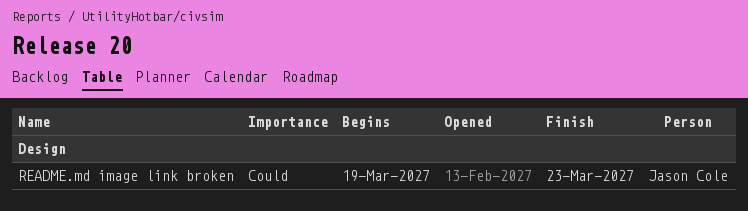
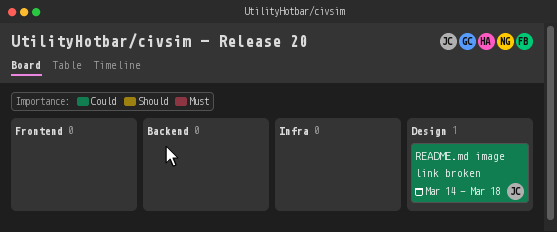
README.md image link broken, start: Mar 19 -> Mar 14
README.md image link broken, due: Mar 23 -> Mar 18

